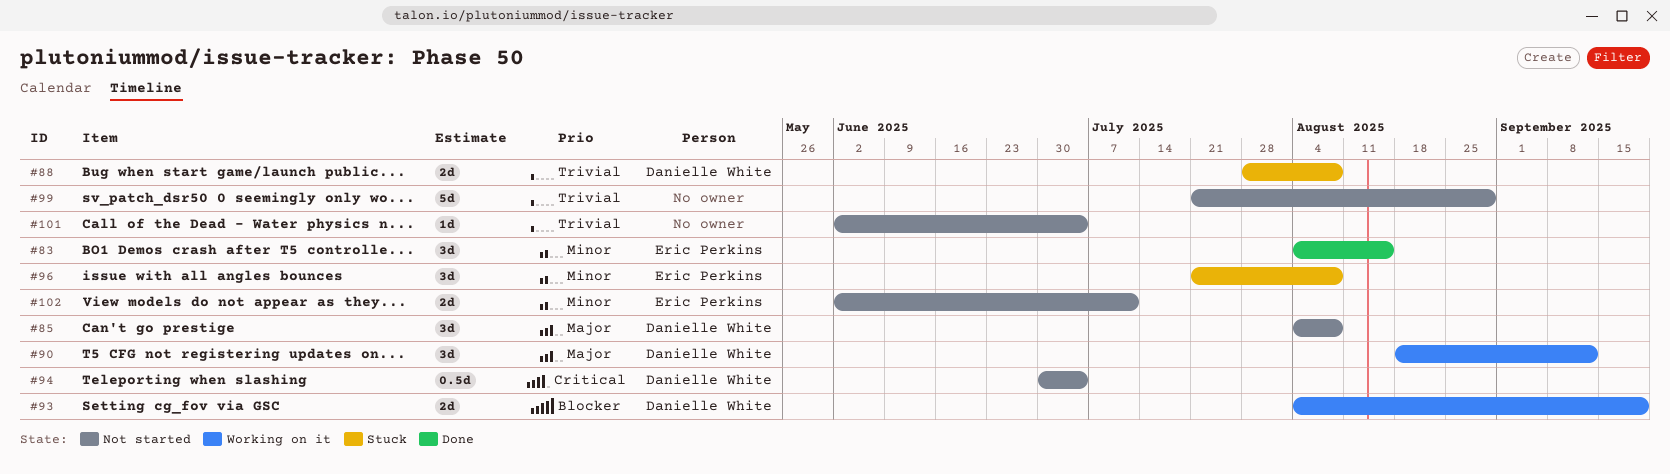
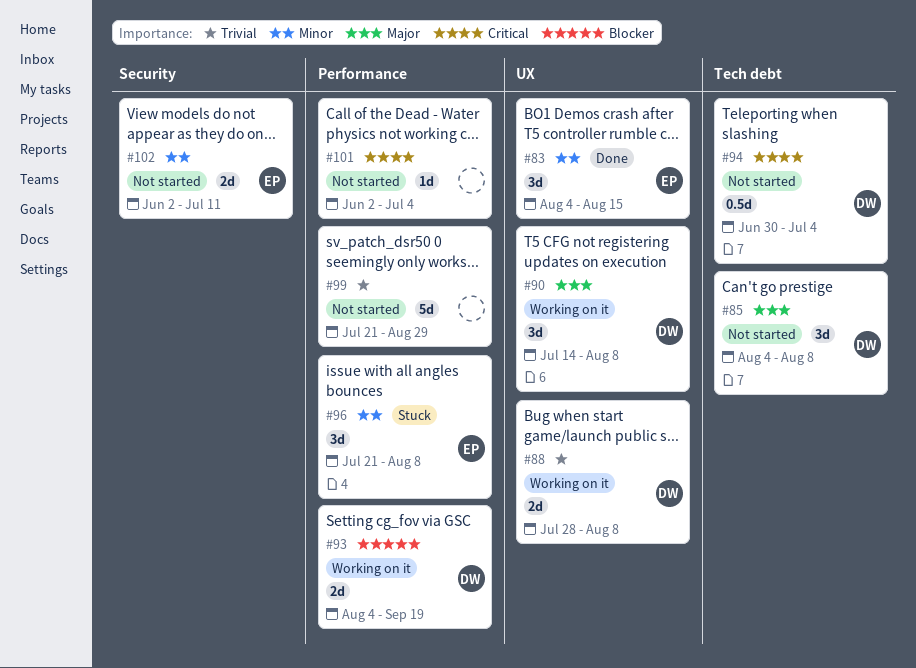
#88, status: Stuck -> Working on it
#90, start: Aug 18 -> Jul 14
#90, due: Sep 12 -> Aug 8
#101, priority: Trivial -> Critical

